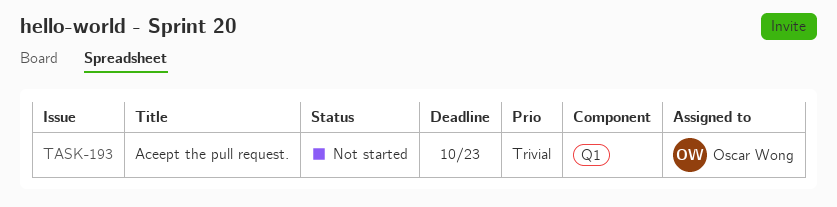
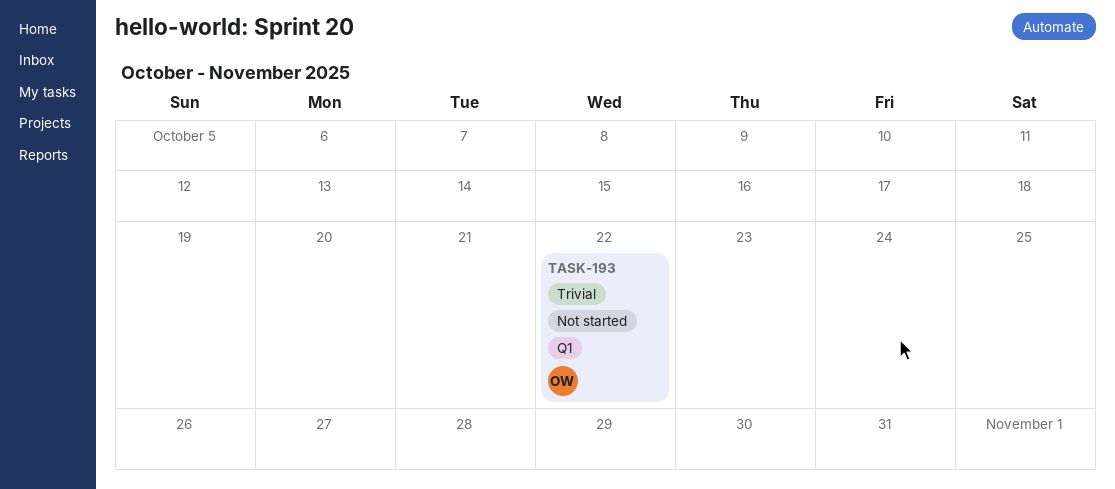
TASK-193, due: Oct 23 -> Oct 22

